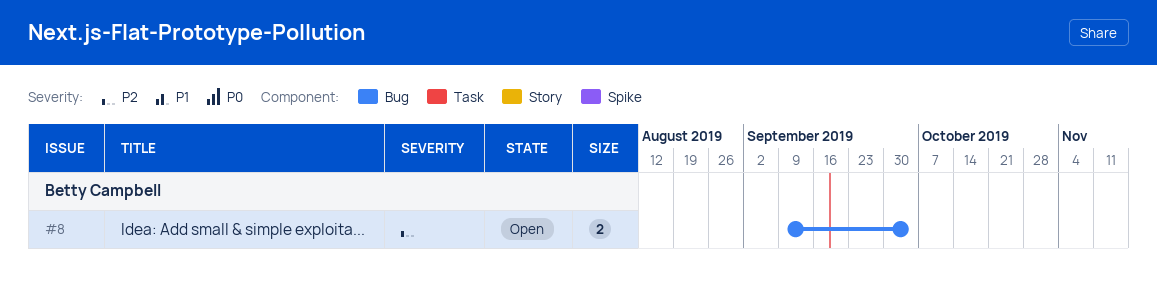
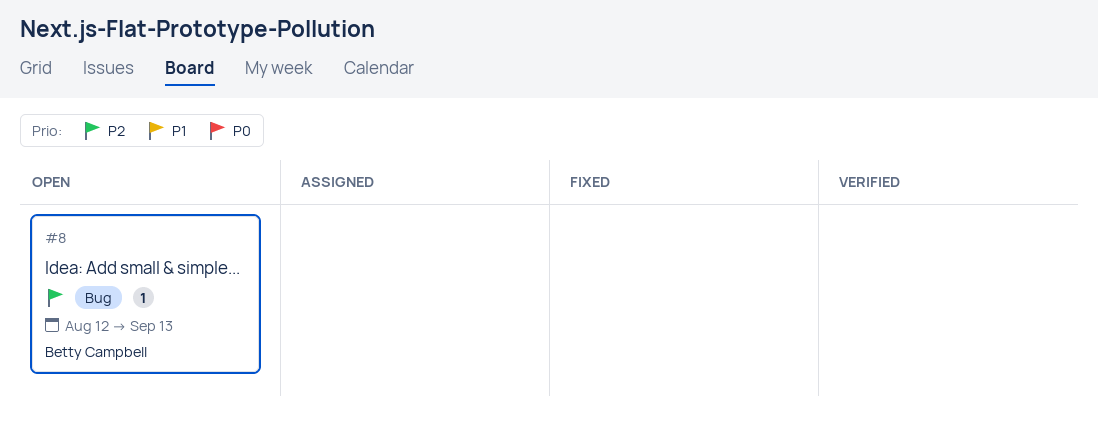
#8, estimate: 2 -> 1
#8, start: Sep 9 -> Aug 12
#8, due: Oct 4 -> Sep 13

